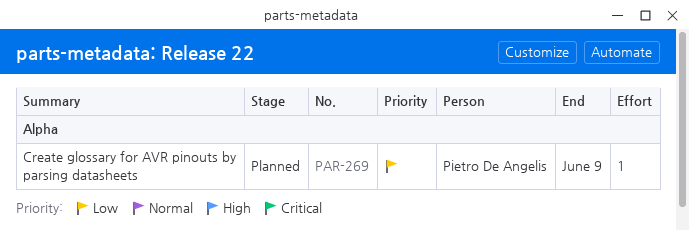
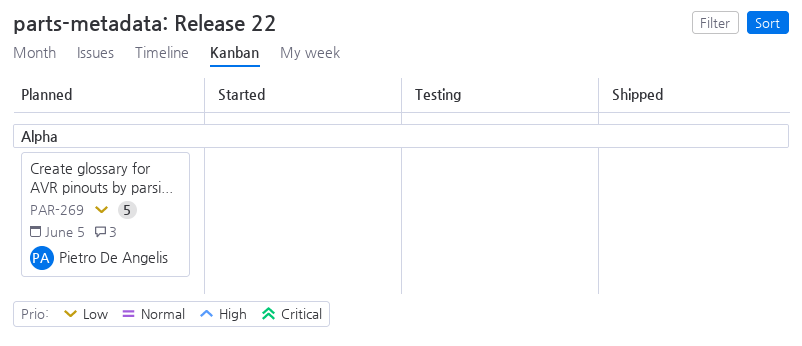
PAR-269, estimate: 1 -> 5
PAR-269, due: Jun 9 -> Jun 5

